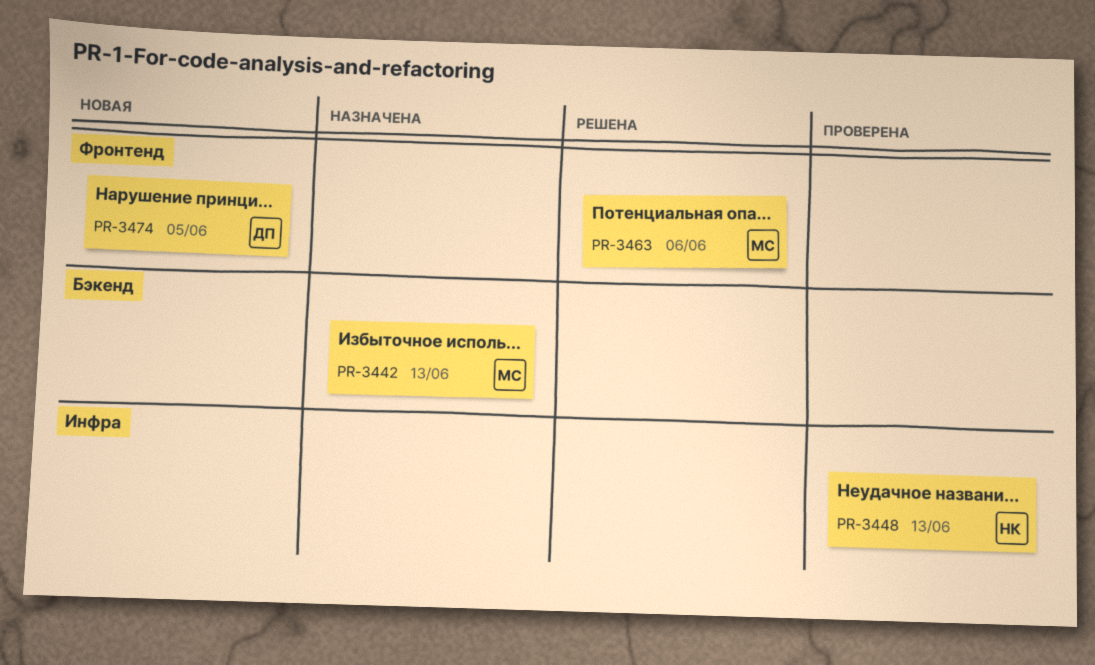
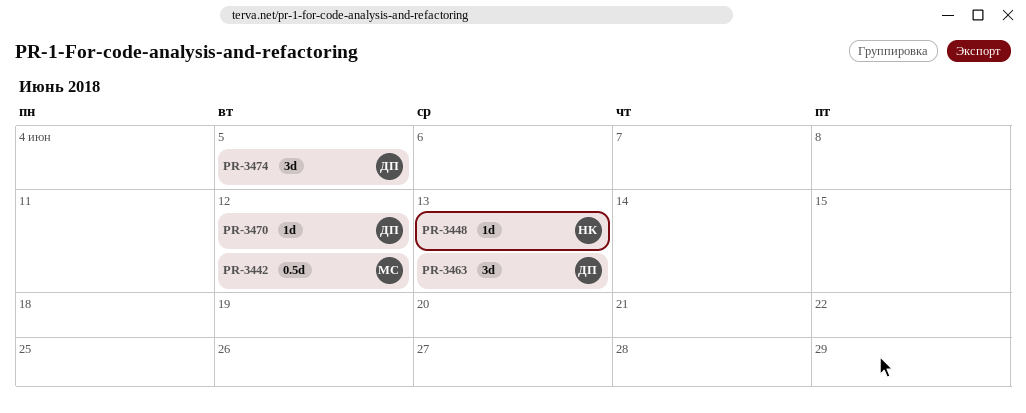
PR-3442, due: Jun 13 -> Jun 12
PR-3463, owner: МС -> ДП
PR-3463, due: Jun 6 -> Jun 13
PR-3470: none -> present

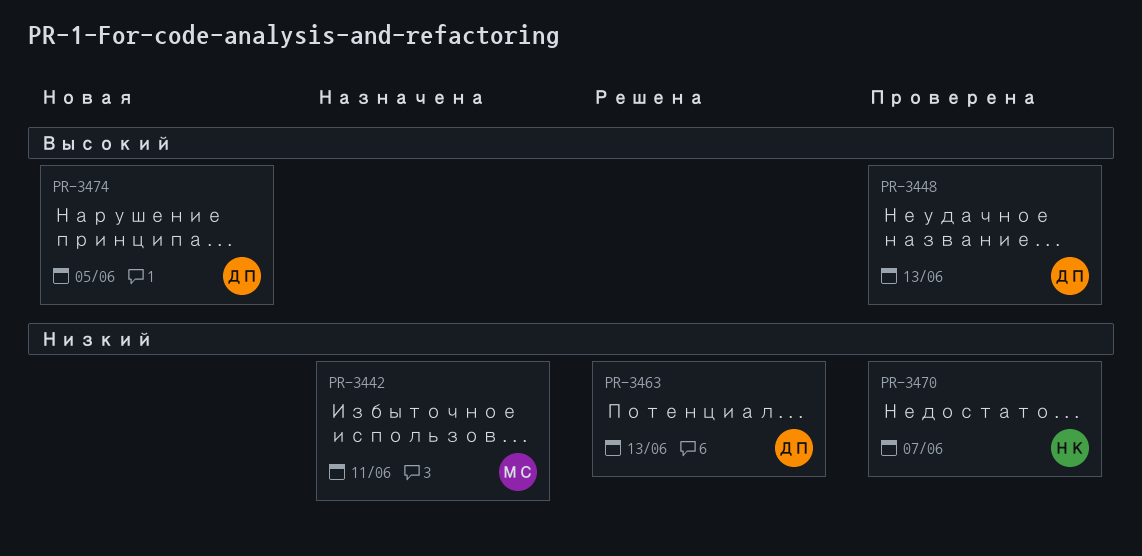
PR-3442, due: Jun 12 -> Jun 11
PR-3448, owner: НК -> ДП
PR-3470, owner: ДП -> НК
PR-3470, due: Jun 12 -> Jun 7

